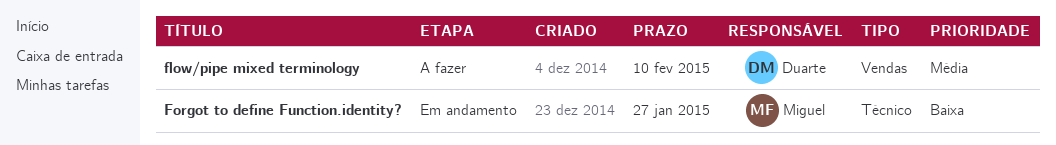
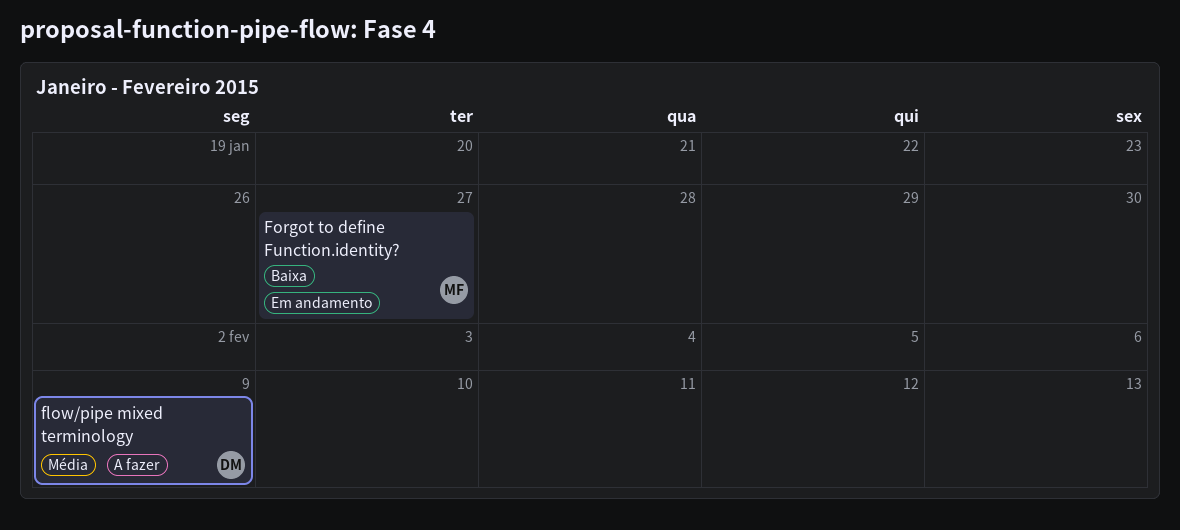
flow/pipe mixed terminology, due: Feb 10 -> Feb 9

